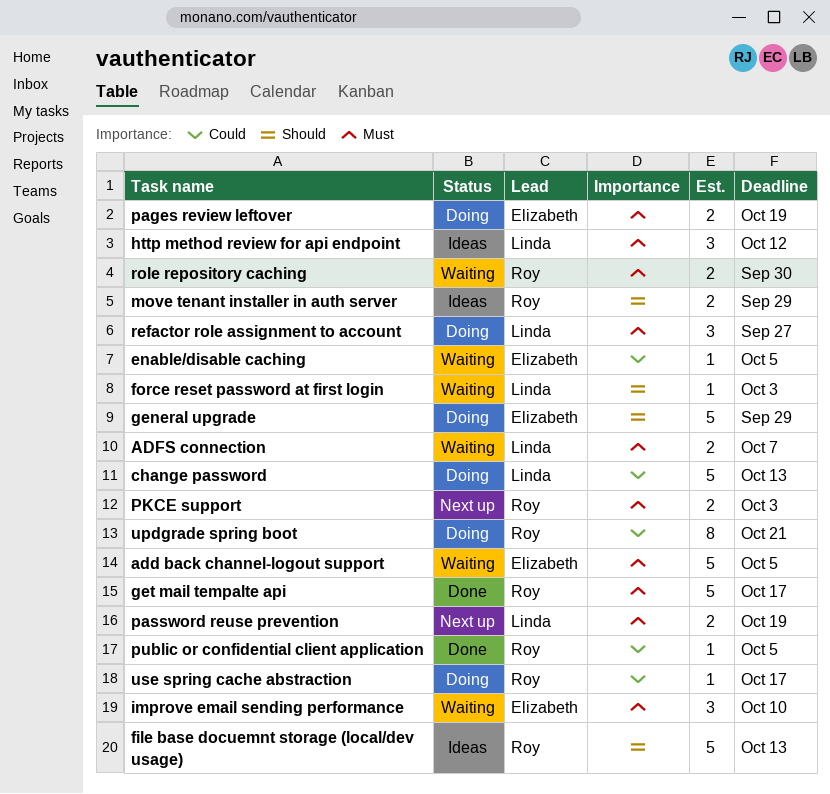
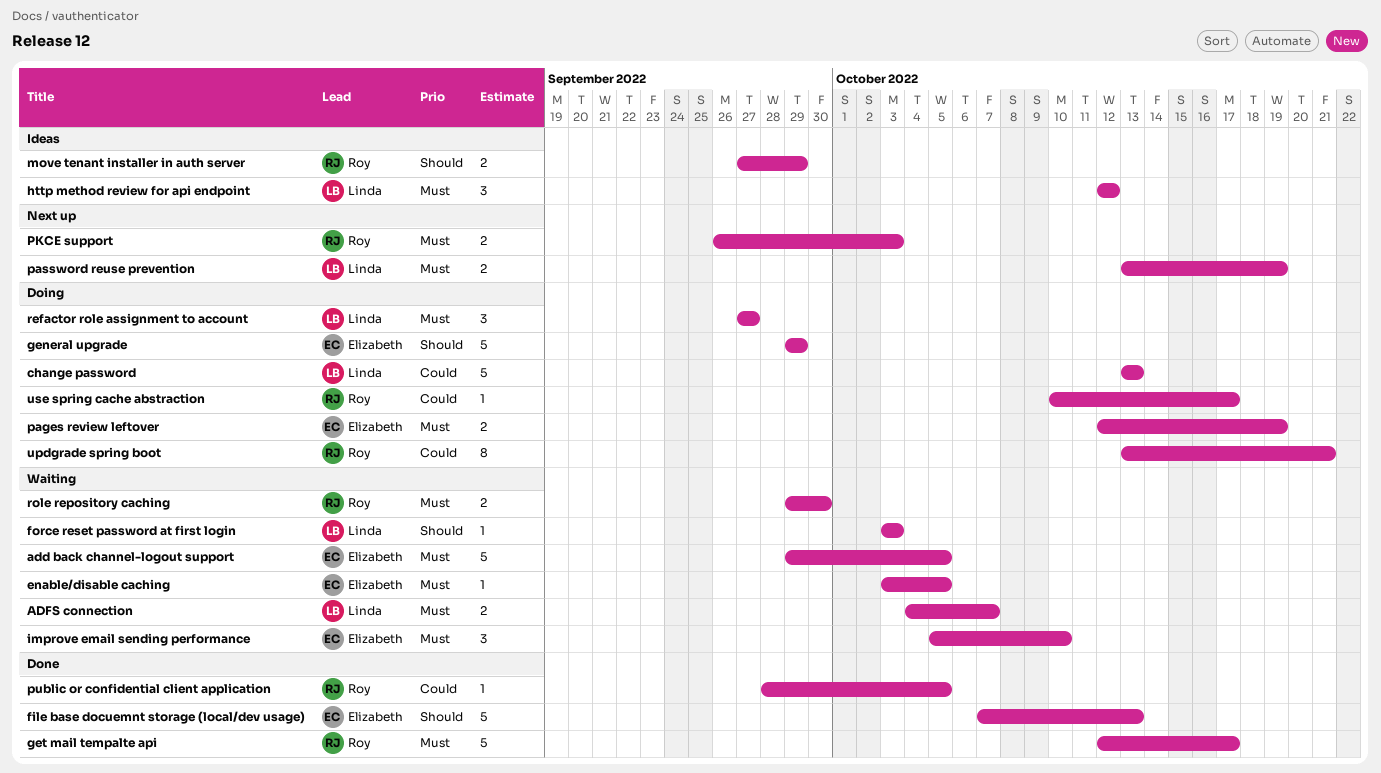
enable/disable caching, priority: Could -> Must
file base docuemnt storage (local/dev usage), status: Ideas -> Done
file base docuemnt storage (local/dev usage), owner: Roy -> Elizabeth

